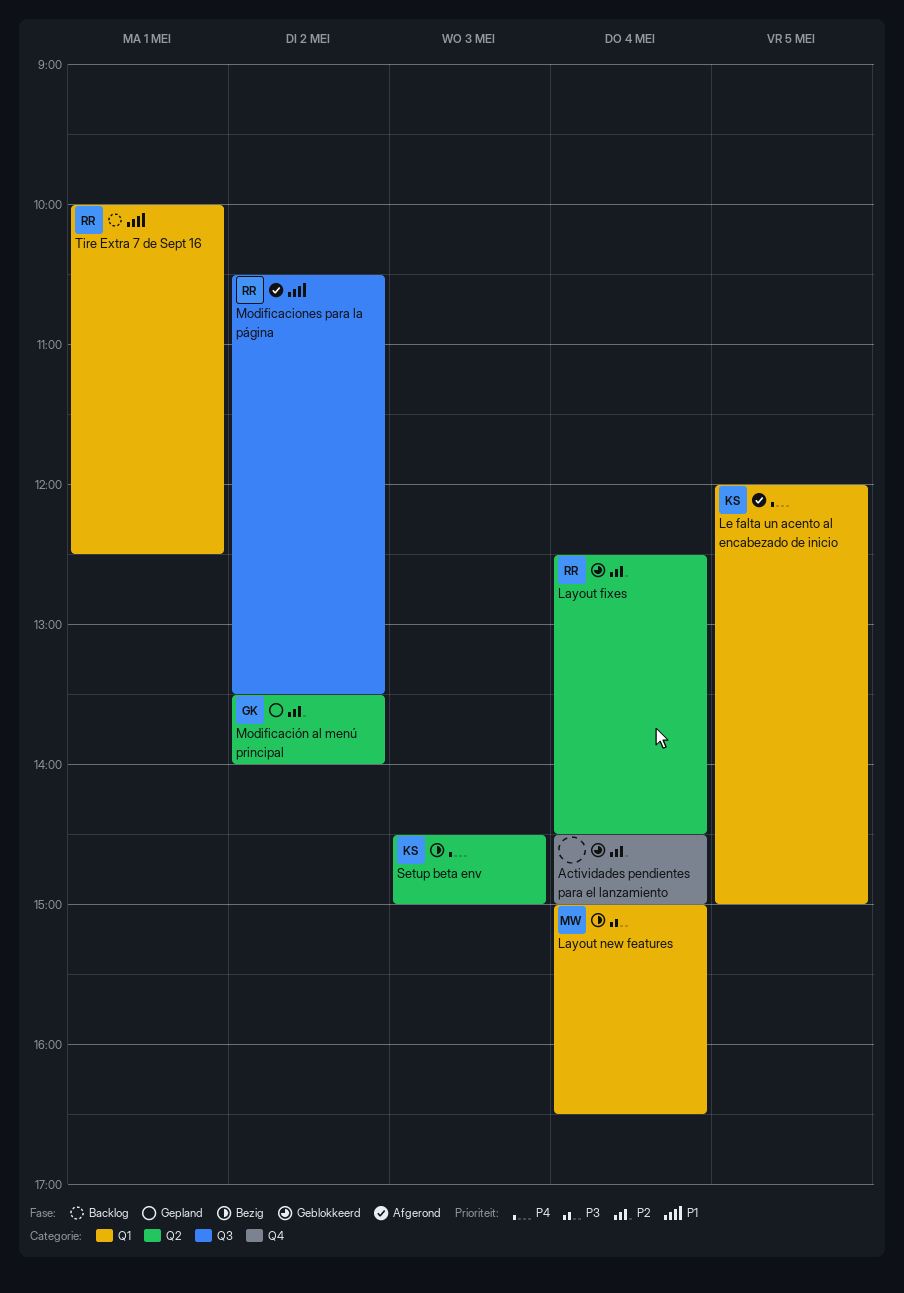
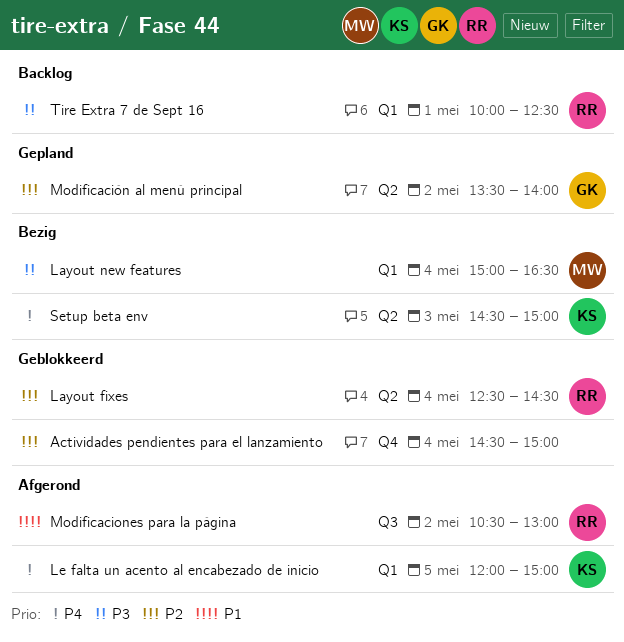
Modificaciones para la página, ends: 13:30 -> 13:00
Tire Extra 7 de Sept 16, priority: P1 -> P3

